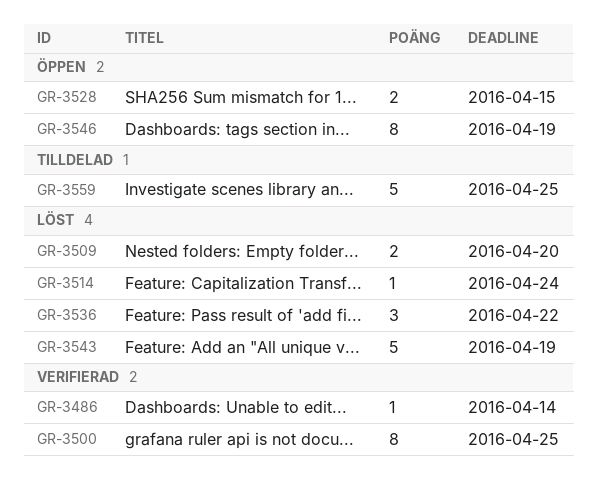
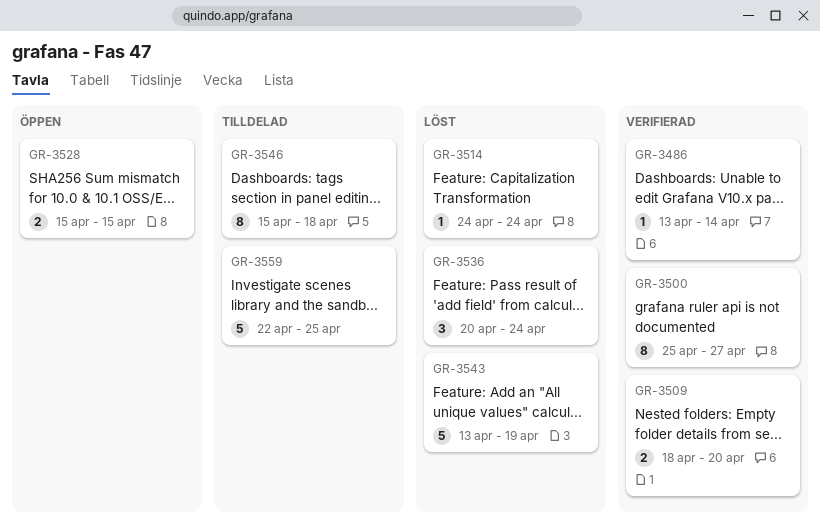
GR-3500, due: Apr 25 -> Apr 27
GR-3509, status: Löst -> Verifierad
GR-3536, due: Apr 22 -> Apr 24
GR-3546, status: Öppen -> Tilldelad
GR-3546, due: Apr 19 -> Apr 18

